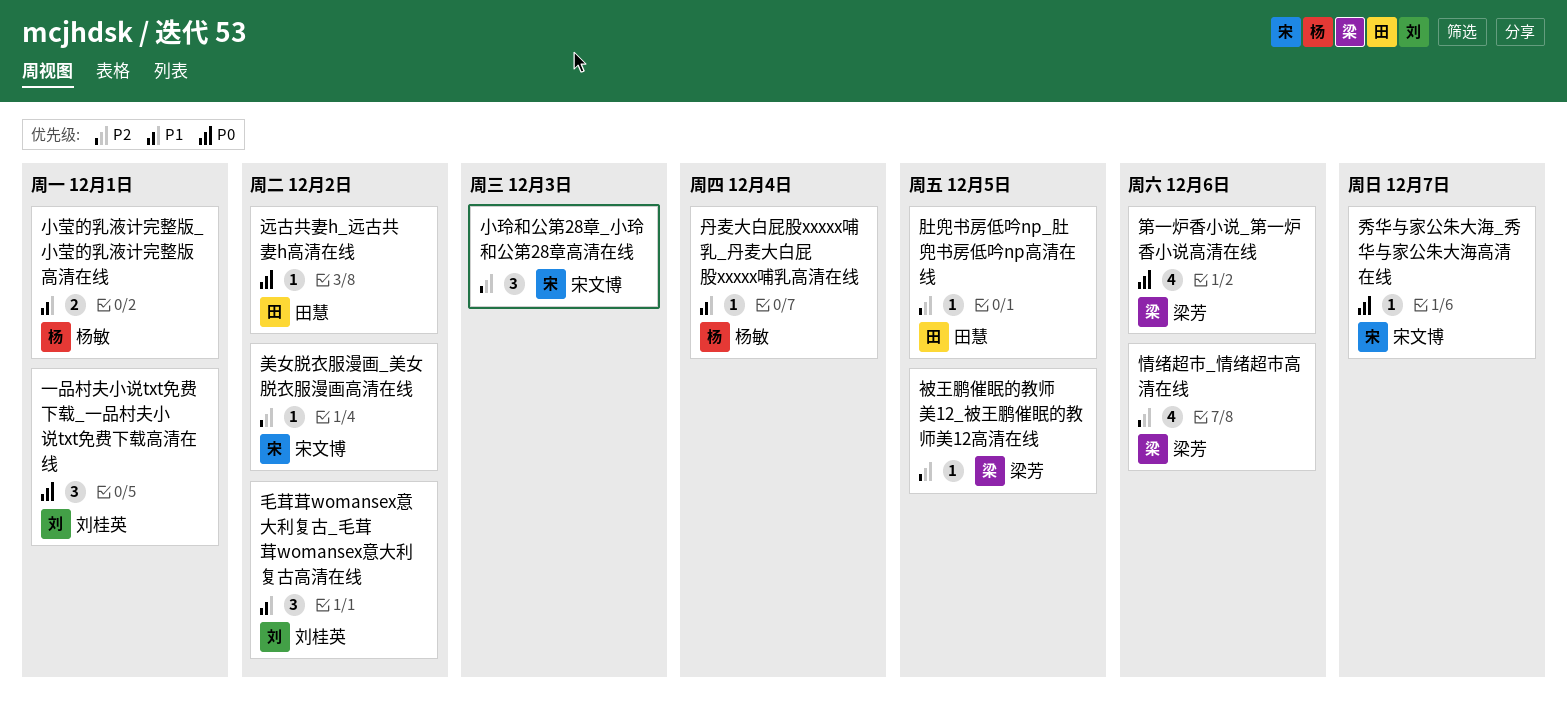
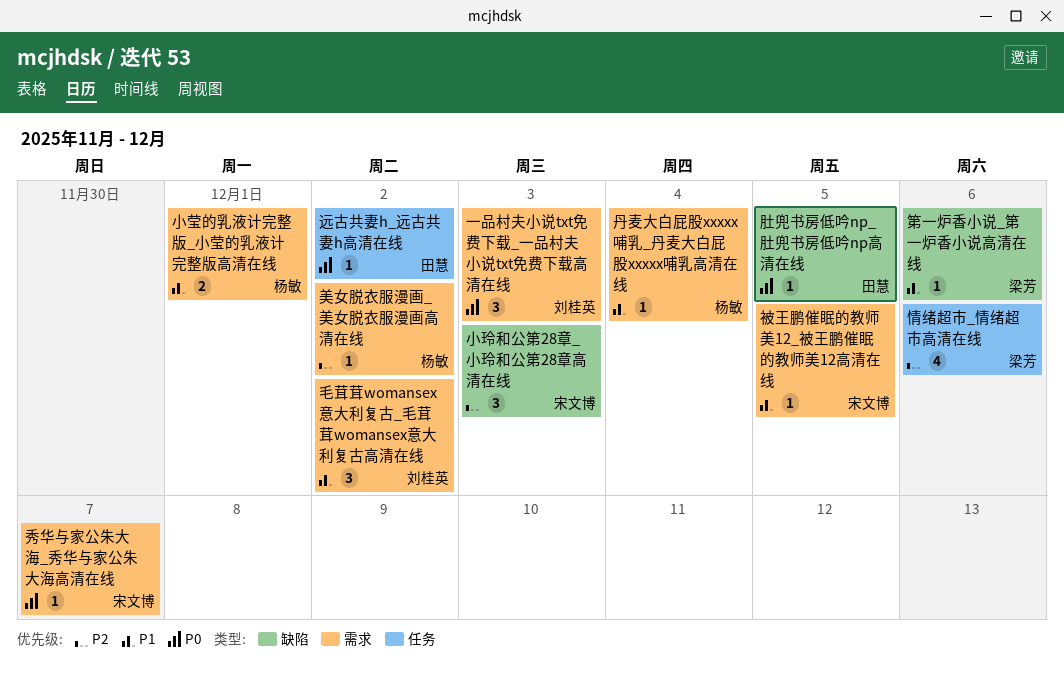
一品村夫小说txt免费下载_一品村夫小说txt免费下载高清在线, due: Dec 1 -> Dec 3
第一炉香小说_第一炉香小说高清在线, priority: P0 -> P1
第一炉香小说_第一炉香小说高清在线, estimate: 4 -> 1
美女脱衣服漫画_美女脱衣服漫画高清在线, owner: 宋文博 -> 杨敏
肚兜书房低吟np_肚兜书房低吟np高清在线, priority: P2 -> P0
被王鹏催眠的教师美12_被王鹏催眠的教师美12高清在线, owner: 梁芳 -> 宋文博
被王鹏催眠的教师美12_被王鹏催眠的教师美12高清在线, priority: P2 -> P1

